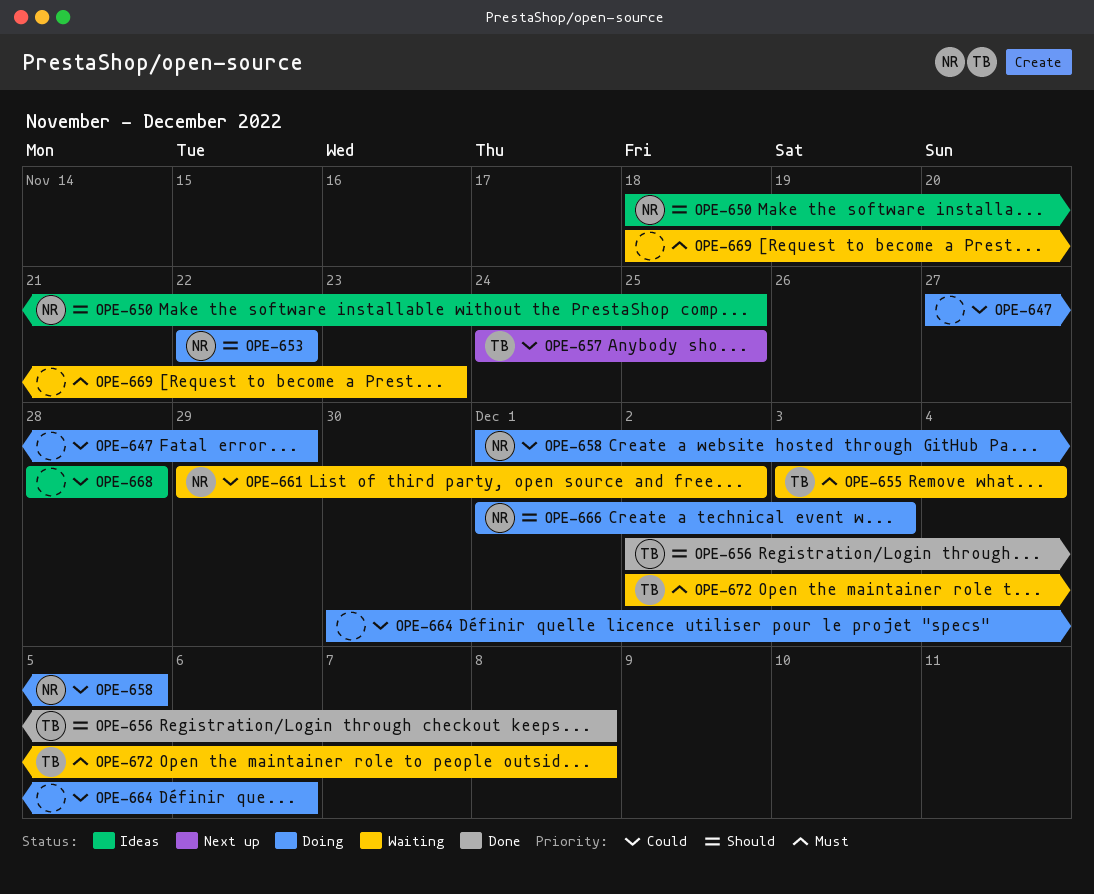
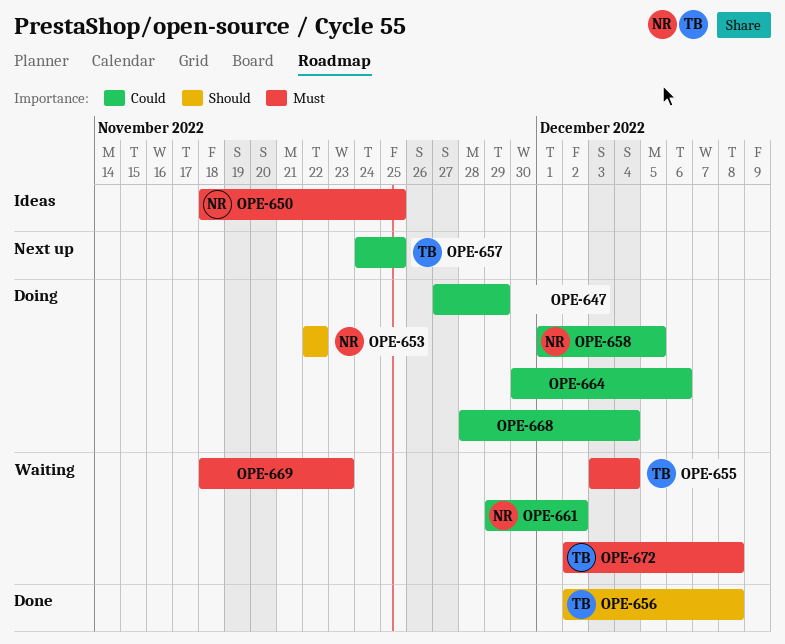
OPE-650, priority: Should -> Must
OPE-666: present -> none
OPE-668, status: Ideas -> Doing
OPE-668, due: Nov 28 -> Dec 4

